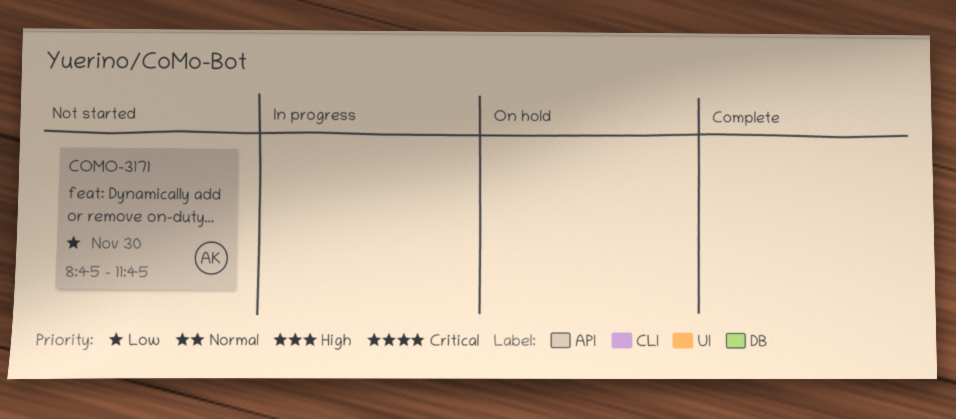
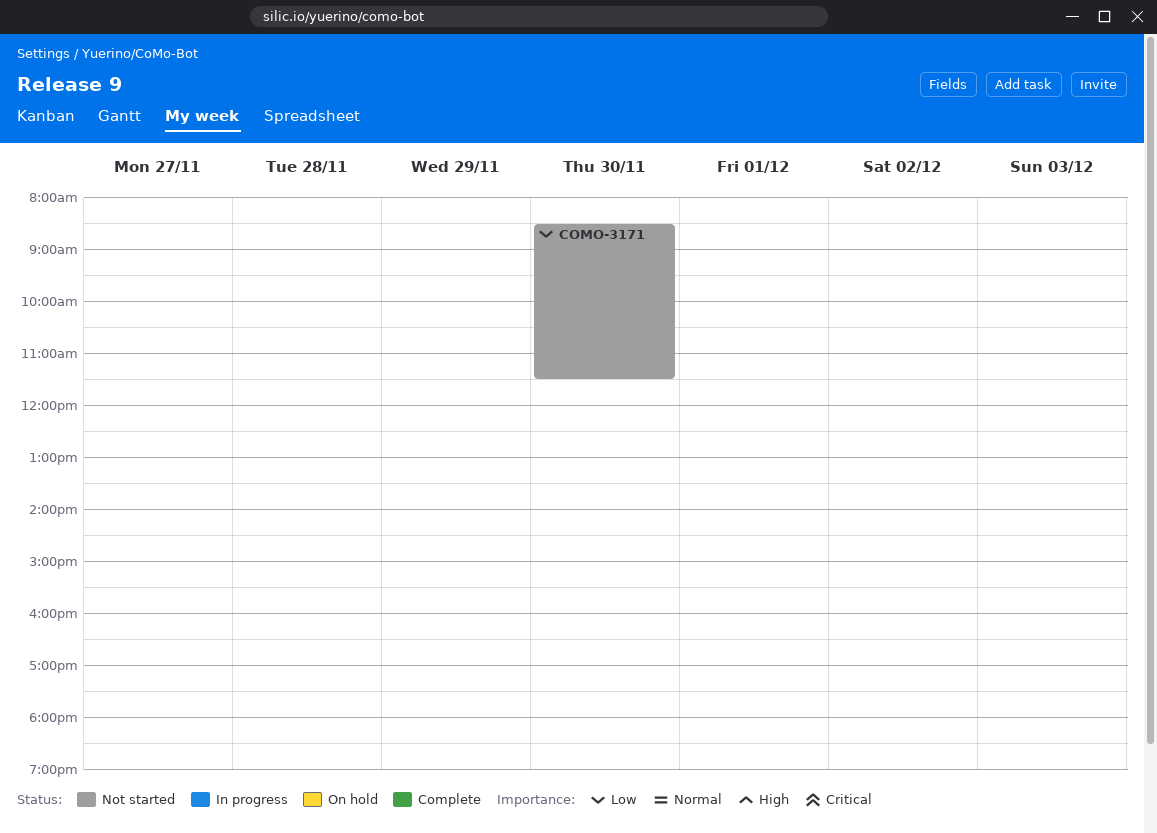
COMO-3171, begins: 08:45 -> 08:30
COMO-3171, ends: 11:45 -> 11:30

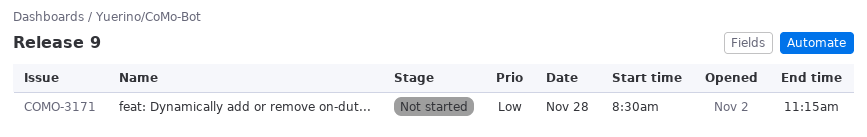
COMO-3171, day: Nov 30 -> Nov 28
COMO-3171, ends: 11:30 -> 11:15

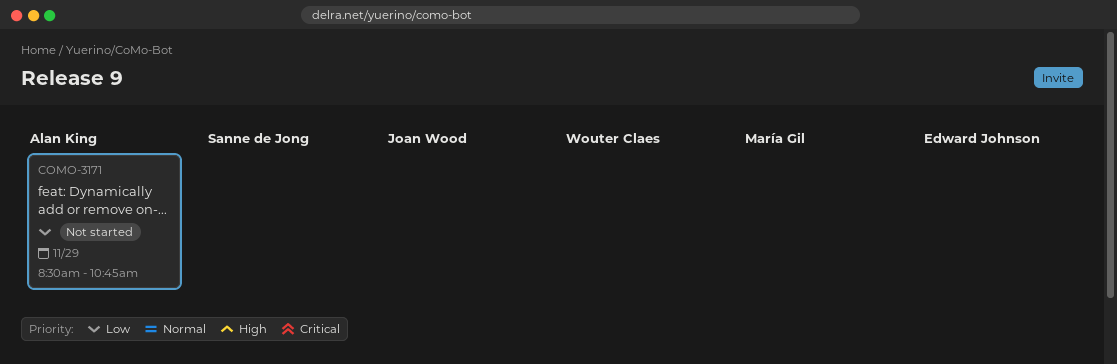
COMO-3171, day: Nov 28 -> Nov 29
COMO-3171, ends: 11:15 -> 10:45

